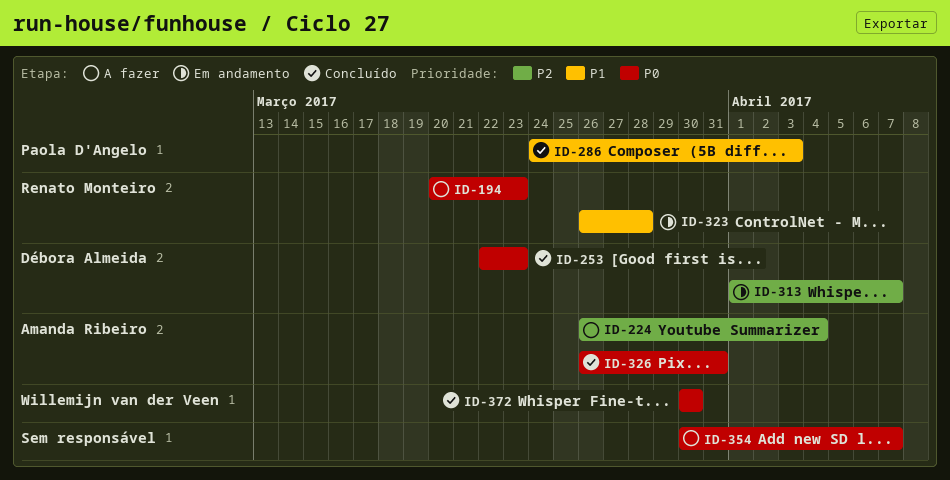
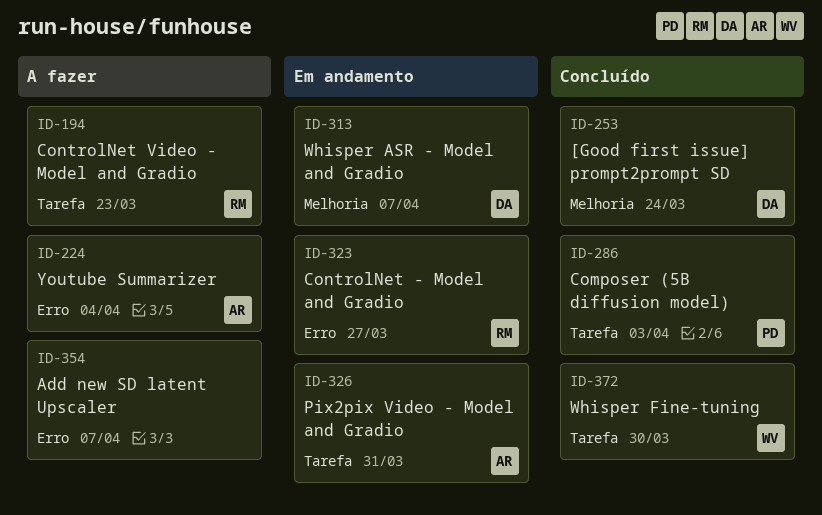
ID-253, due: Mar 23 -> Mar 24
ID-323, due: Mar 28 -> Mar 27
ID-326, status: Concluído -> Em andamento

